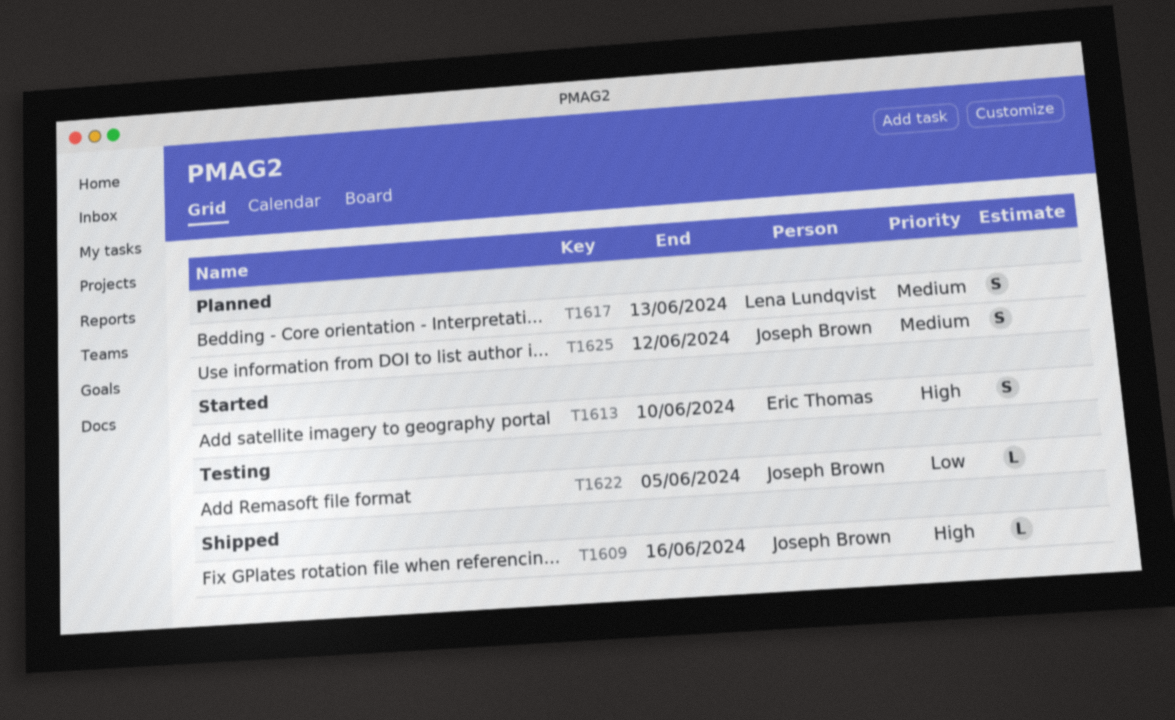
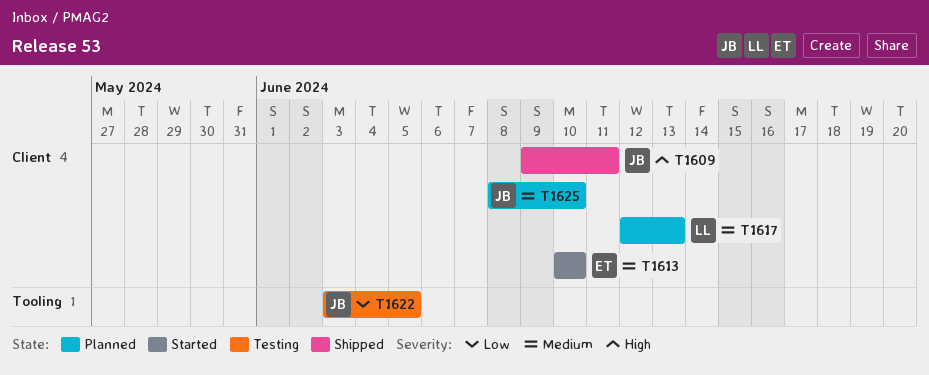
T1609, due: Jun 16 -> Jun 11
T1613, priority: High -> Medium
T1625, due: Jun 12 -> Jun 10

